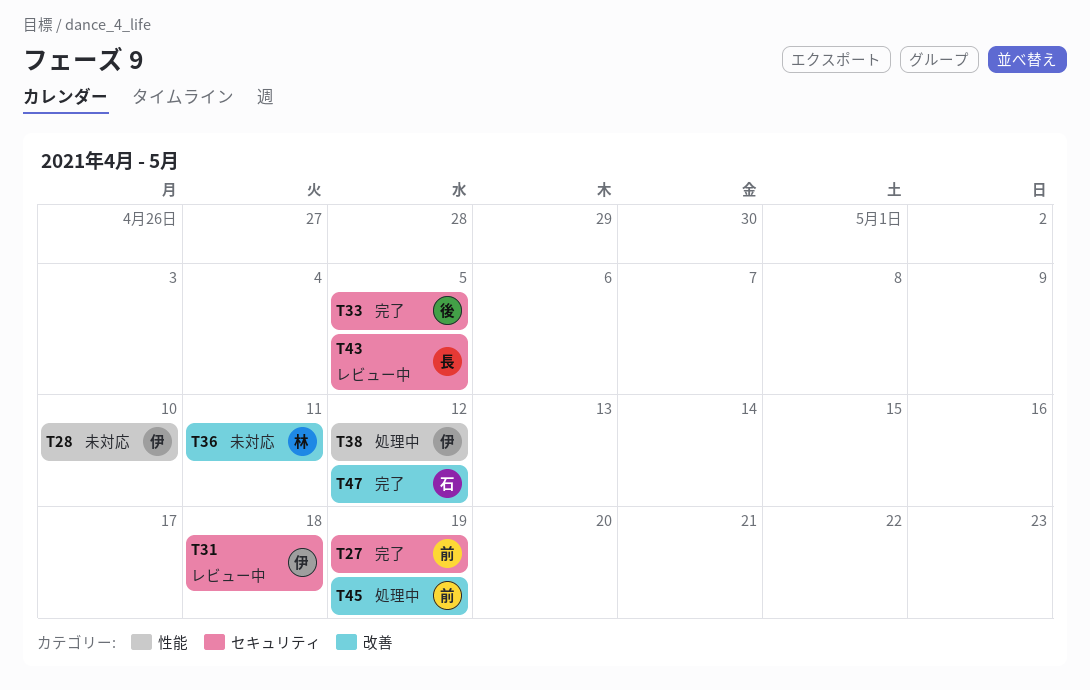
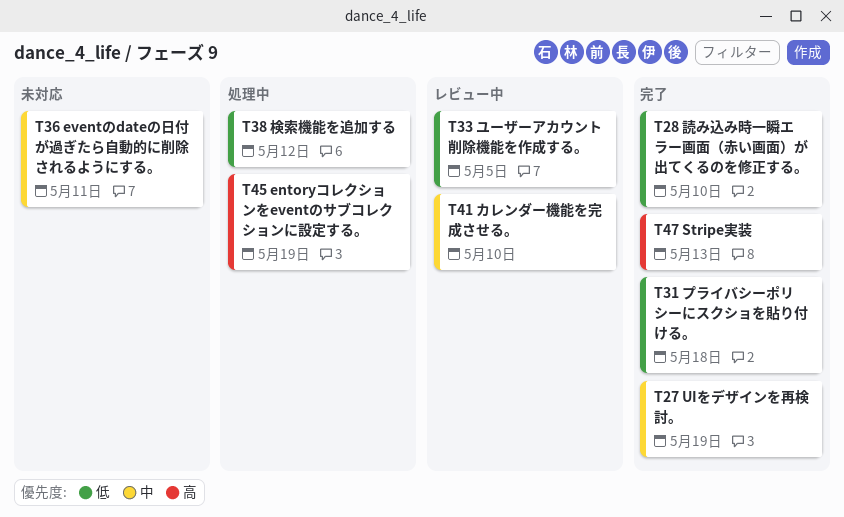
T28, status: 未対応 -> 完了
T31, status: レビュー中 -> 完了
T33, status: 完了 -> レビュー中
T41: none -> present
T43: present -> none
T47, due: May 12 -> May 13

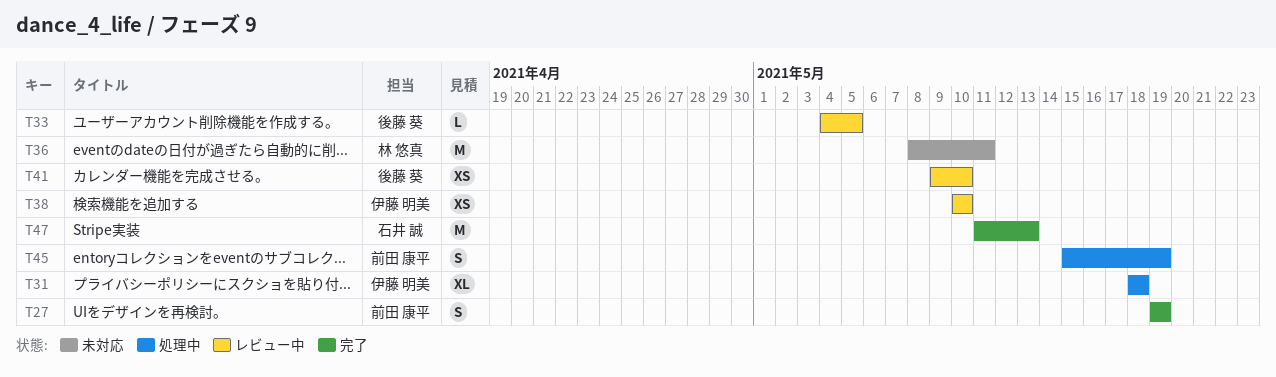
T28: present -> none
T31, status: 完了 -> 処理中
T38, status: 処理中 -> レビュー中
T38, due: May 12 -> May 10

